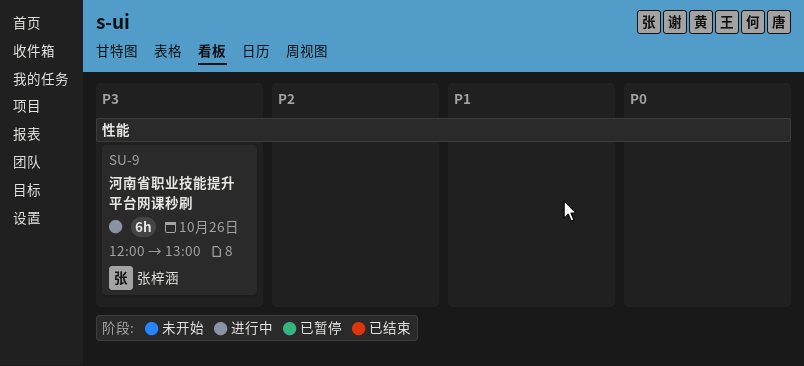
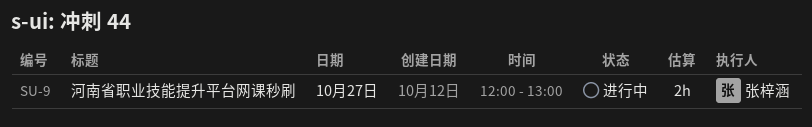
SU-9, estimate: 6h -> 2h
SU-9, day: Oct 26 -> Oct 27

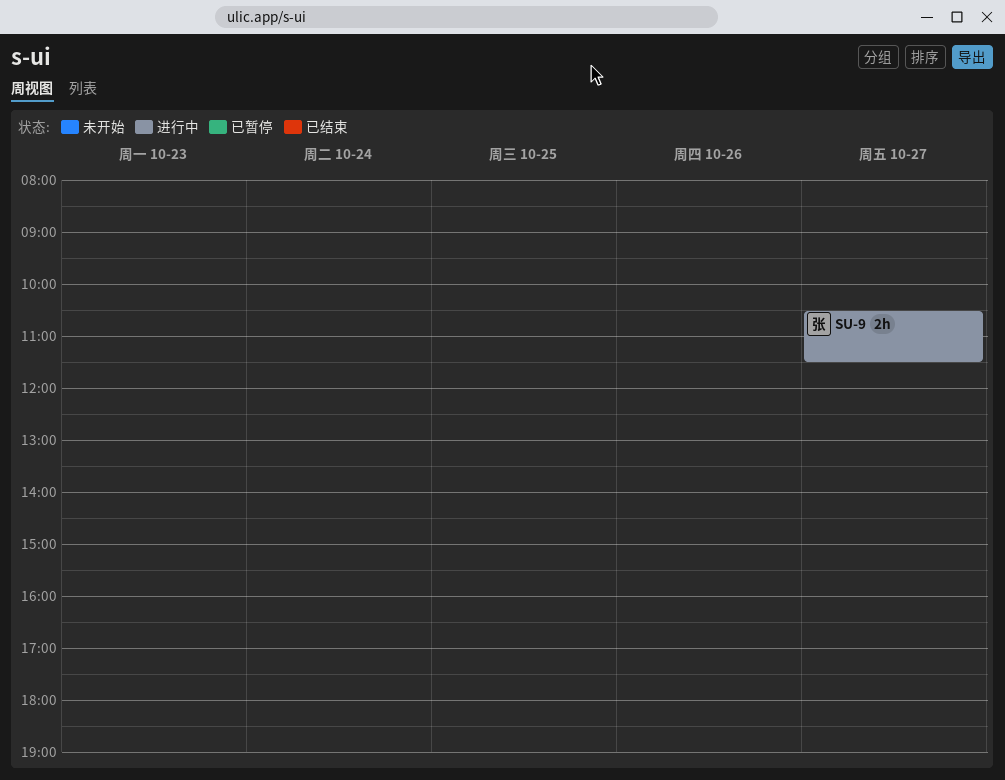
SU-9, begins: 12:00 -> 10:30
SU-9, ends: 13:00 -> 11:30

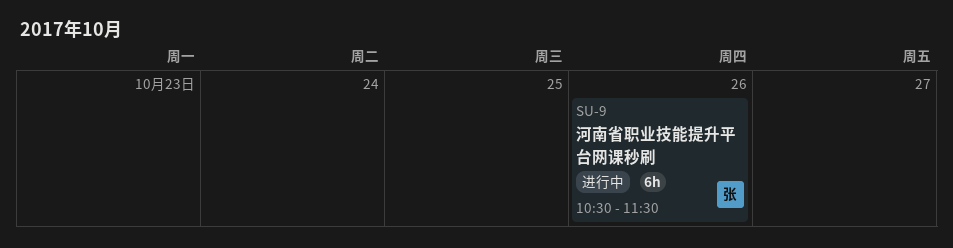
SU-9, estimate: 2h -> 6h
SU-9, day: Oct 27 -> Oct 26

